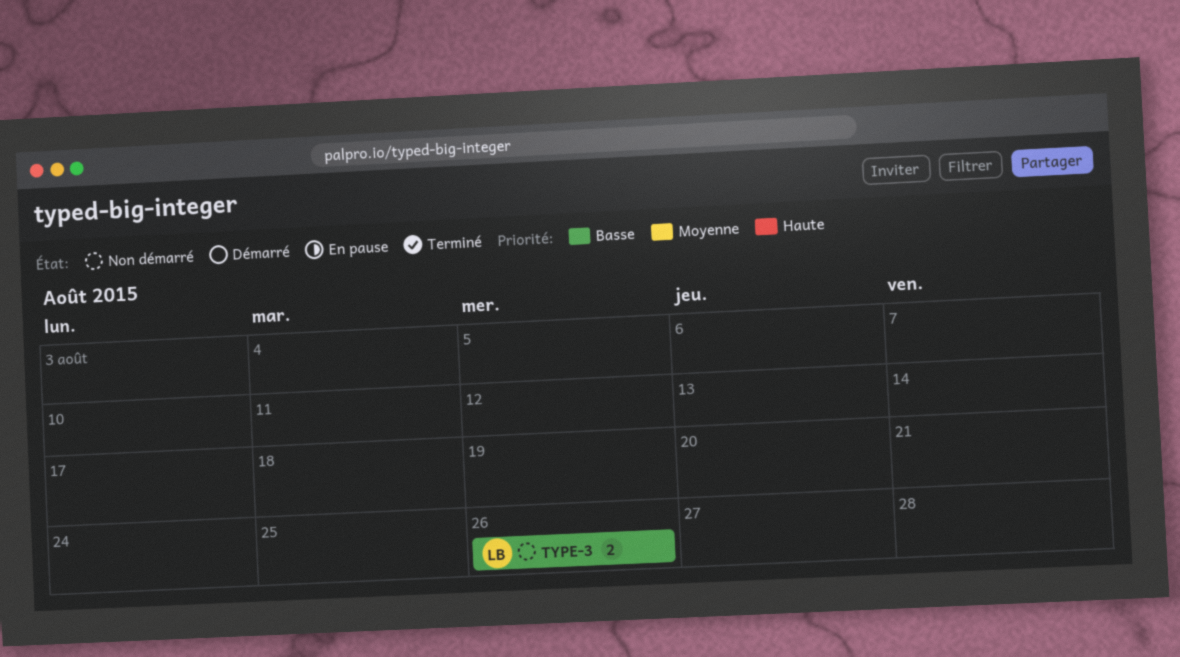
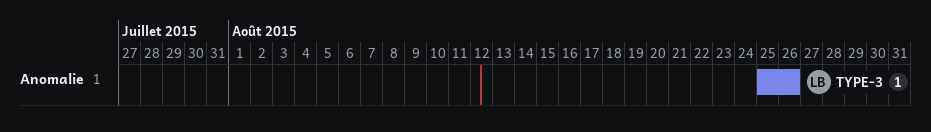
TYPE-3, estimate: 2 -> 1
TYPE-3, start: Aug 26 -> Aug 25

